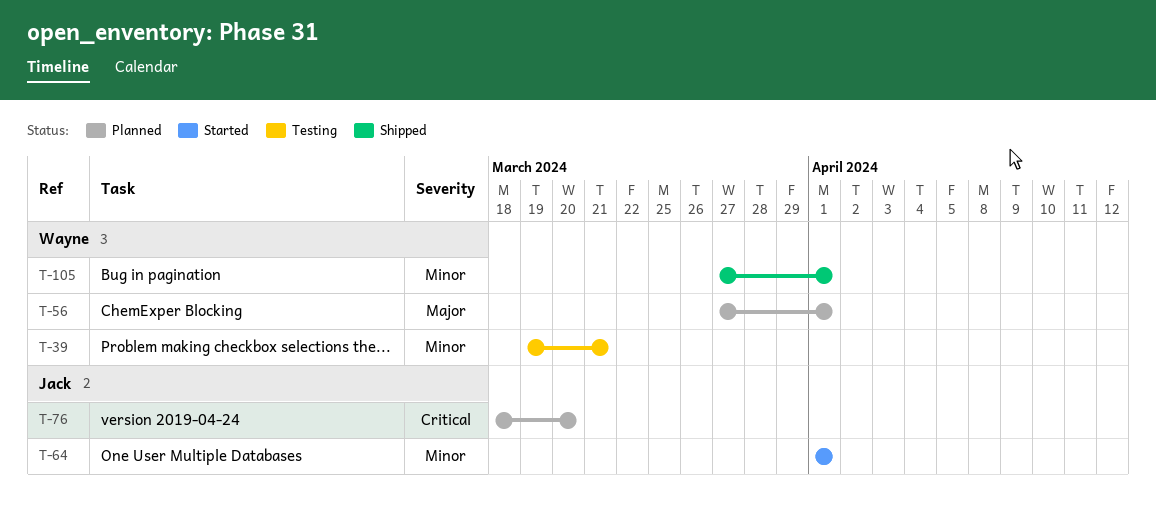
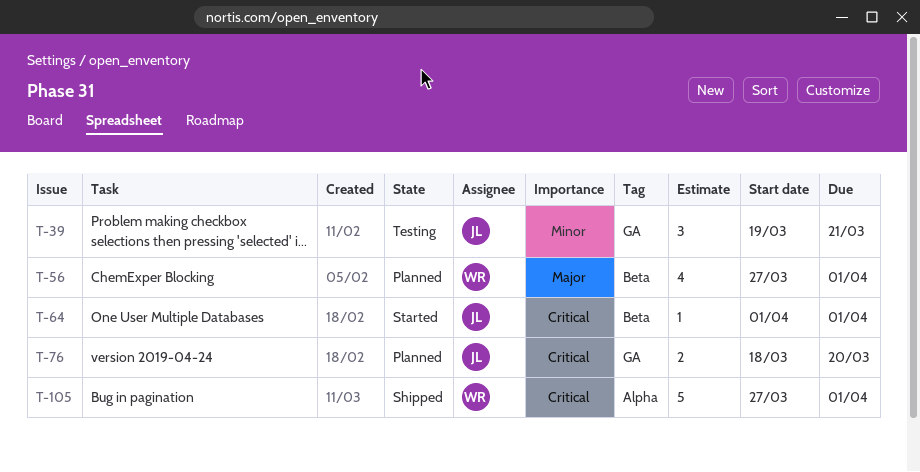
T-39, owner: Wayne -> Jack
T-64, priority: Minor -> Critical
T-105, priority: Minor -> Critical

